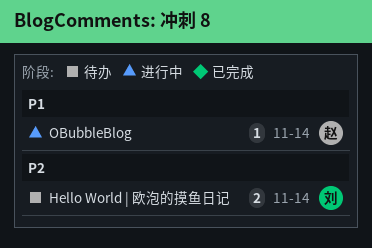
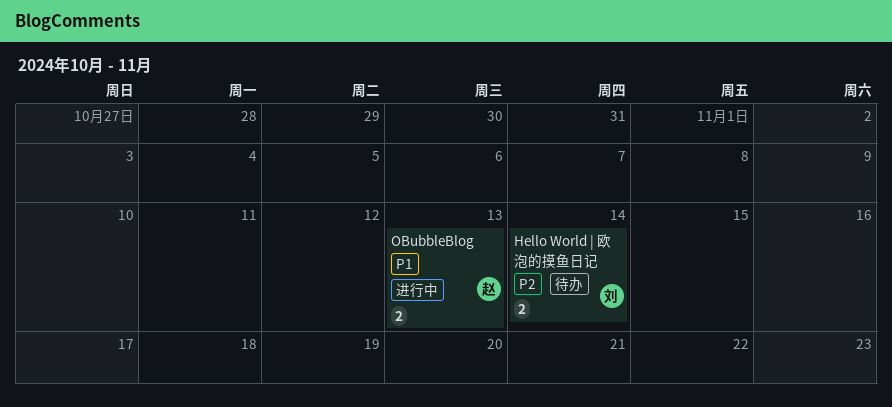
OBubbleBlog, estimate: 1 -> 2
OBubbleBlog, due: Nov 14 -> Nov 13

